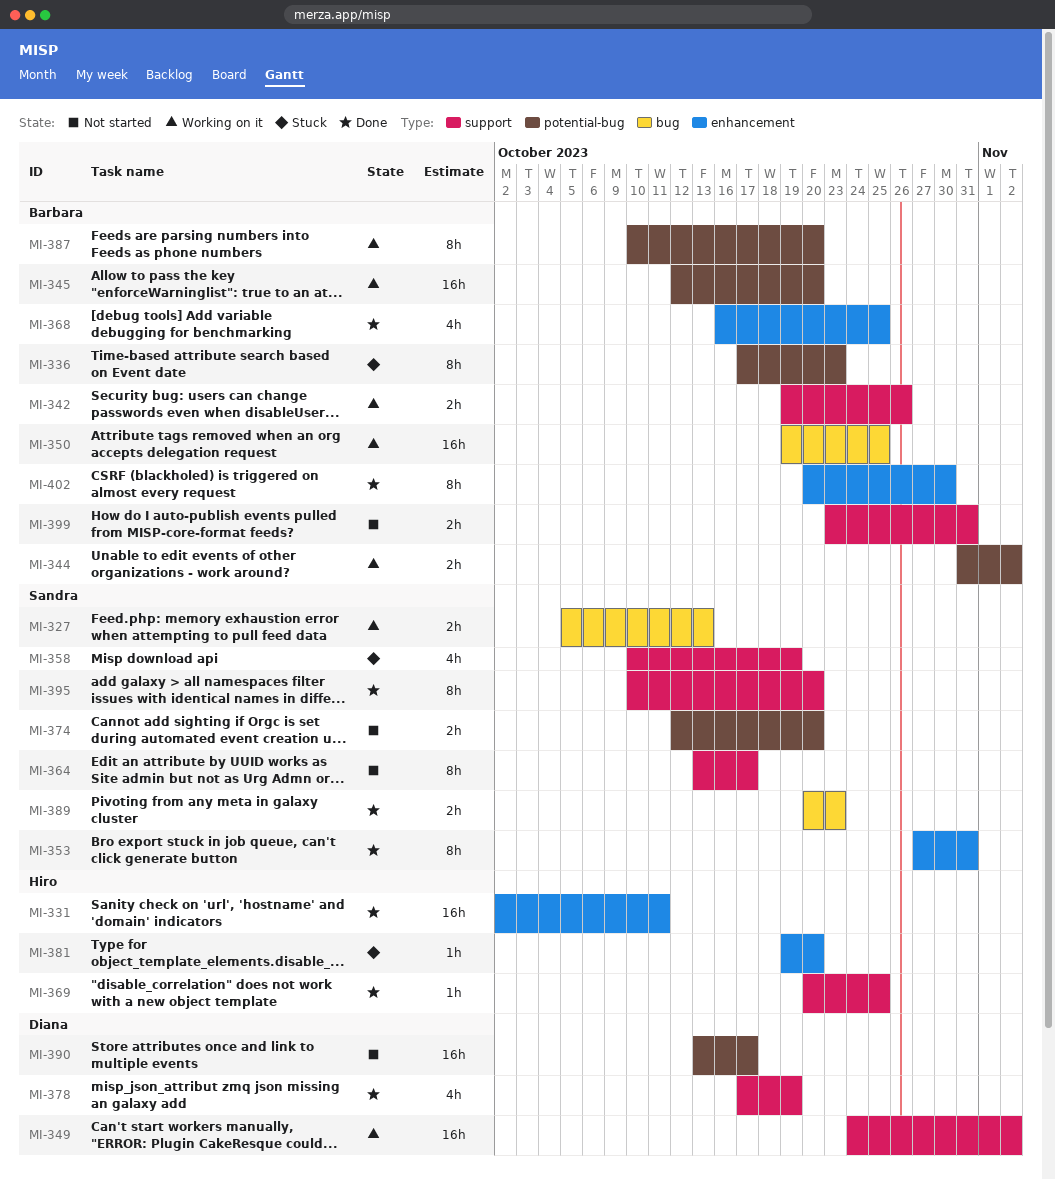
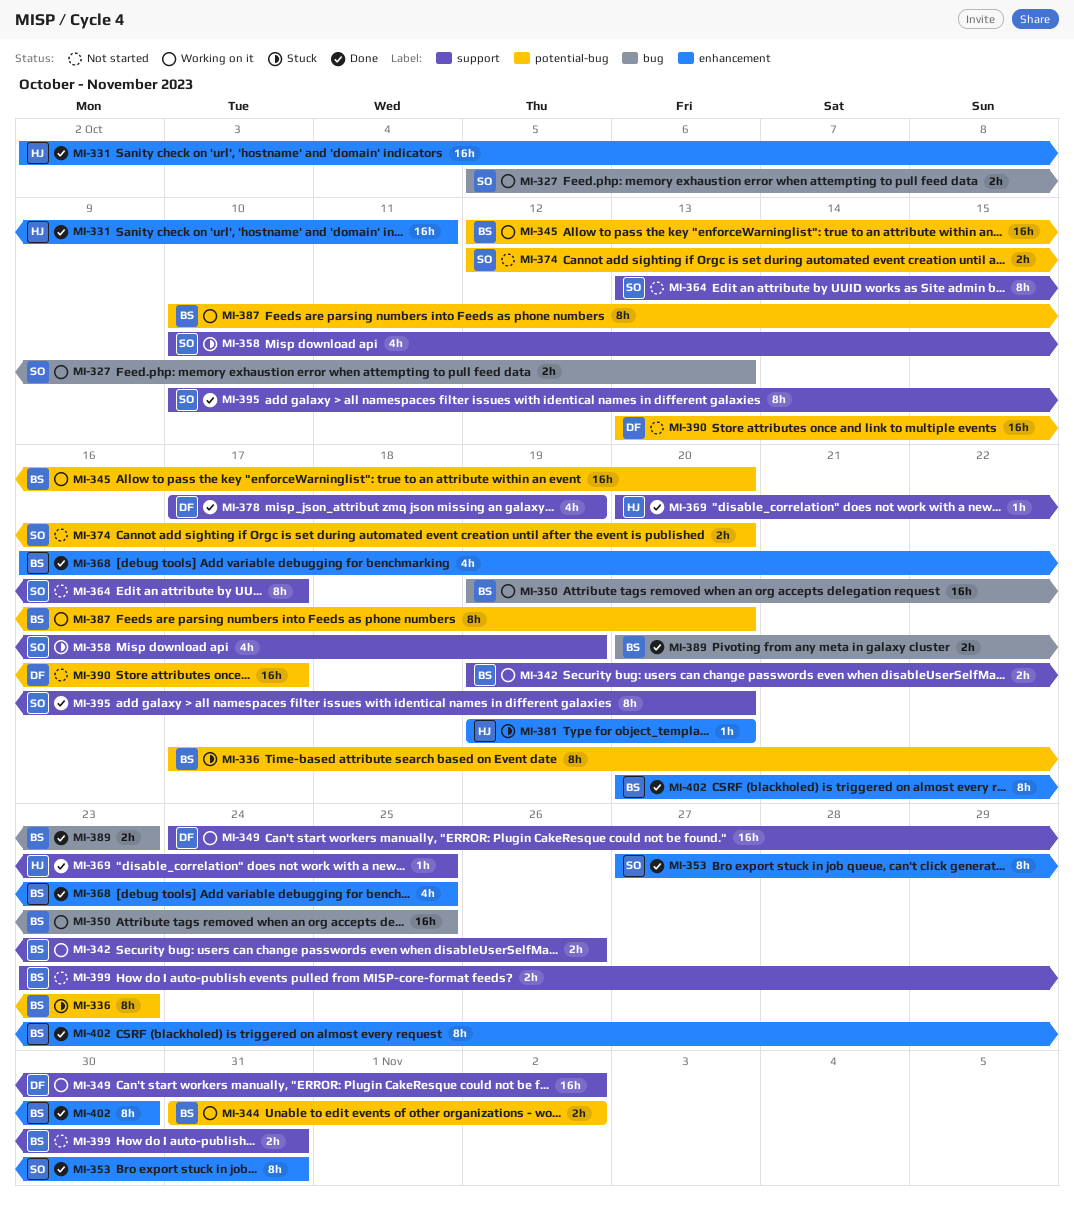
MI-389, owner: Sandra -> Barbara

